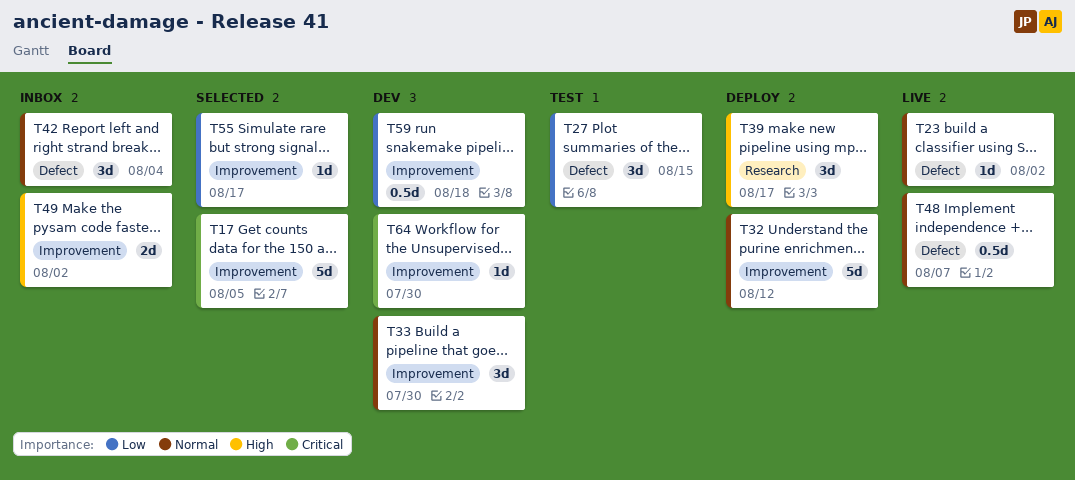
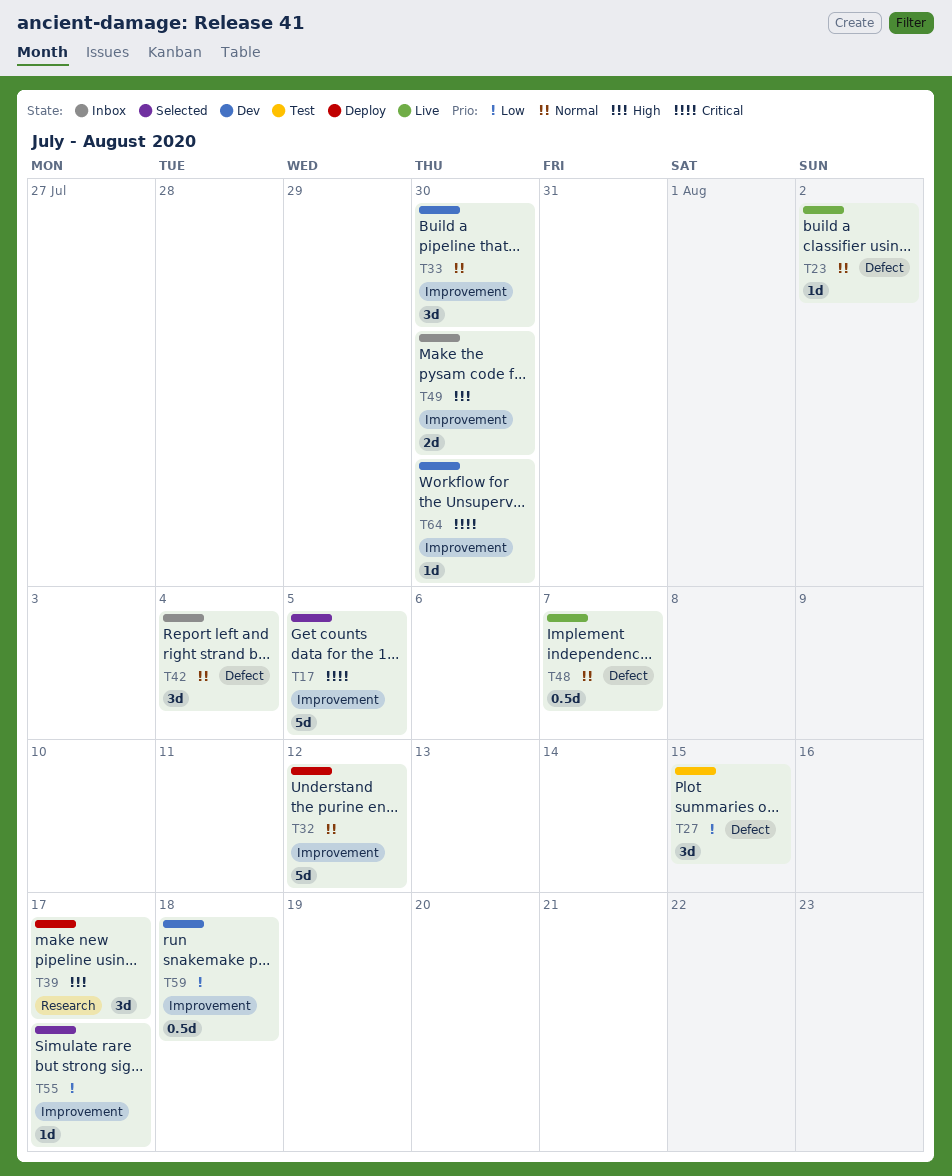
T49, due: Aug 2 -> Jul 30

